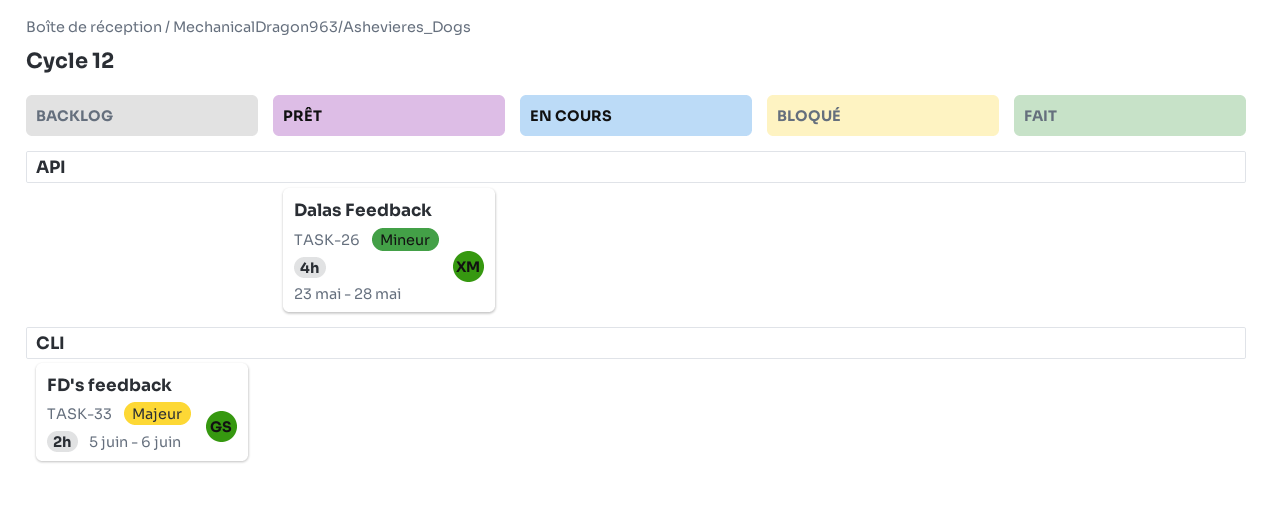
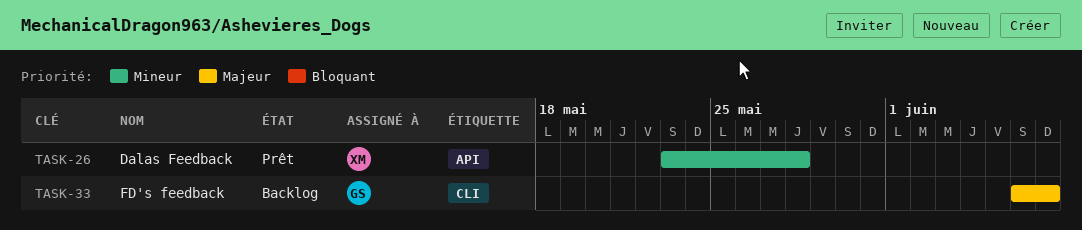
TASK-33, start: Jun 5 -> Jun 6
TASK-33, due: Jun 6 -> Jun 7

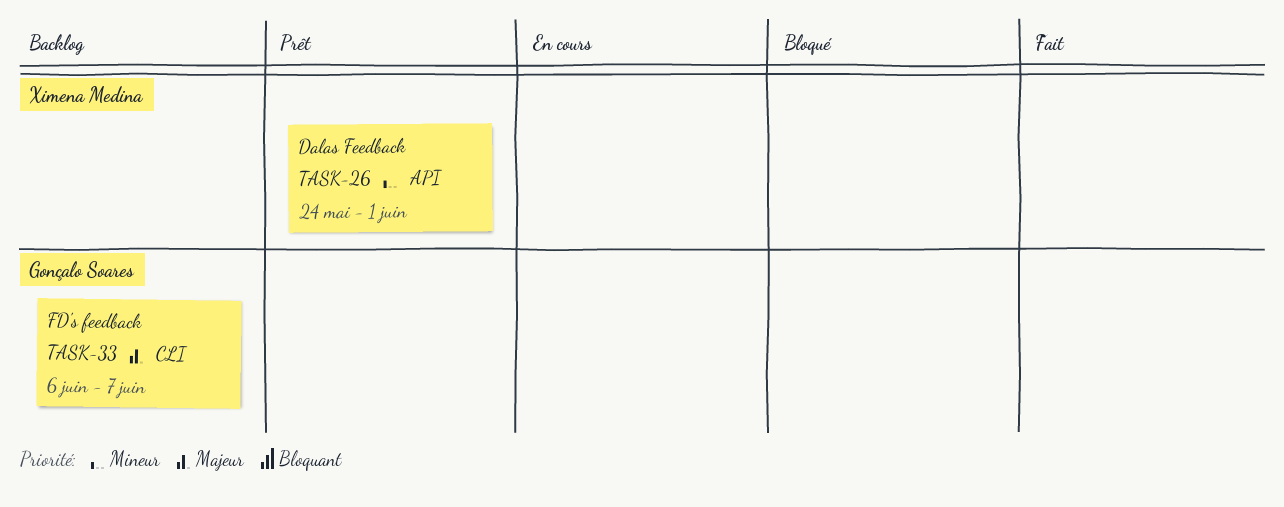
TASK-26, start: May 23 -> May 24
TASK-26, due: May 28 -> Jun 1

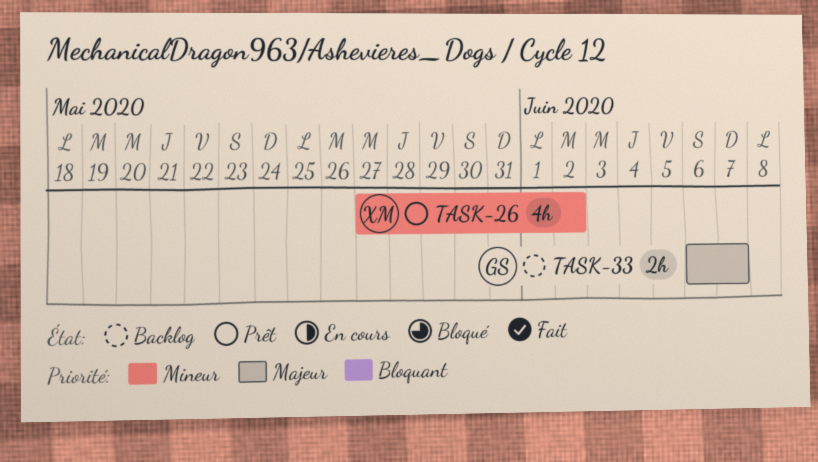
TASK-26, start: May 24 -> May 27
TASK-26, due: Jun 1 -> Jun 2

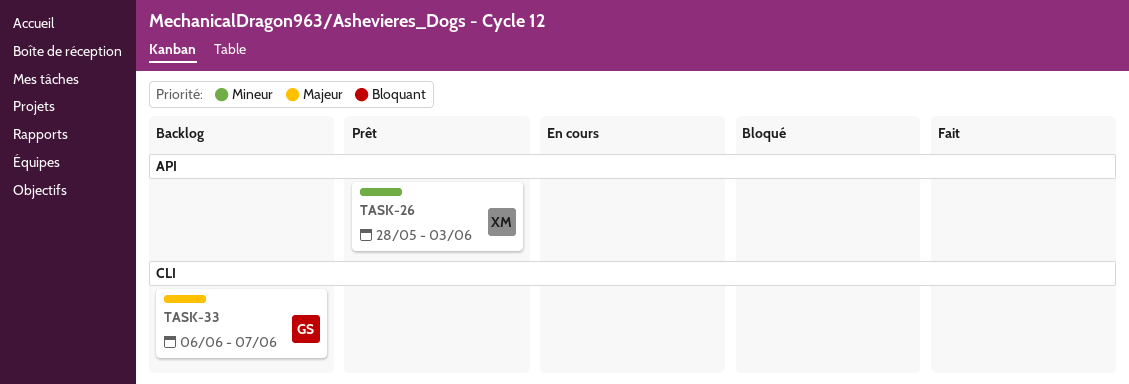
TASK-26, start: May 27 -> May 28
TASK-26, due: Jun 2 -> Jun 3

